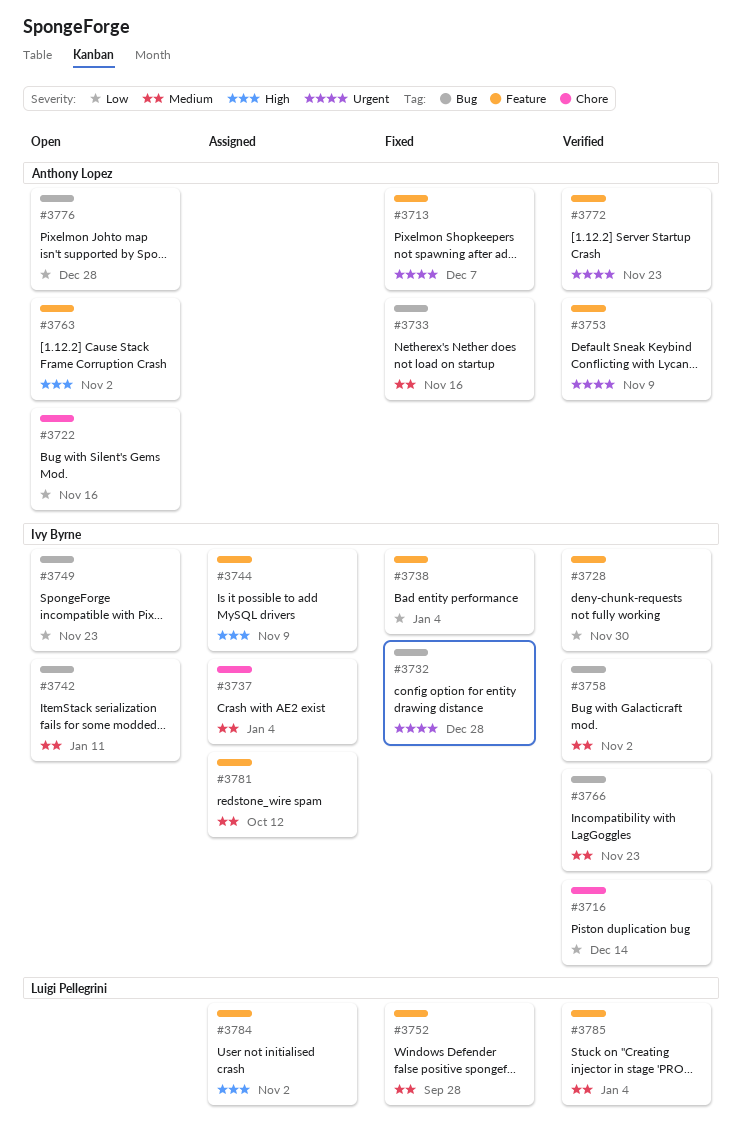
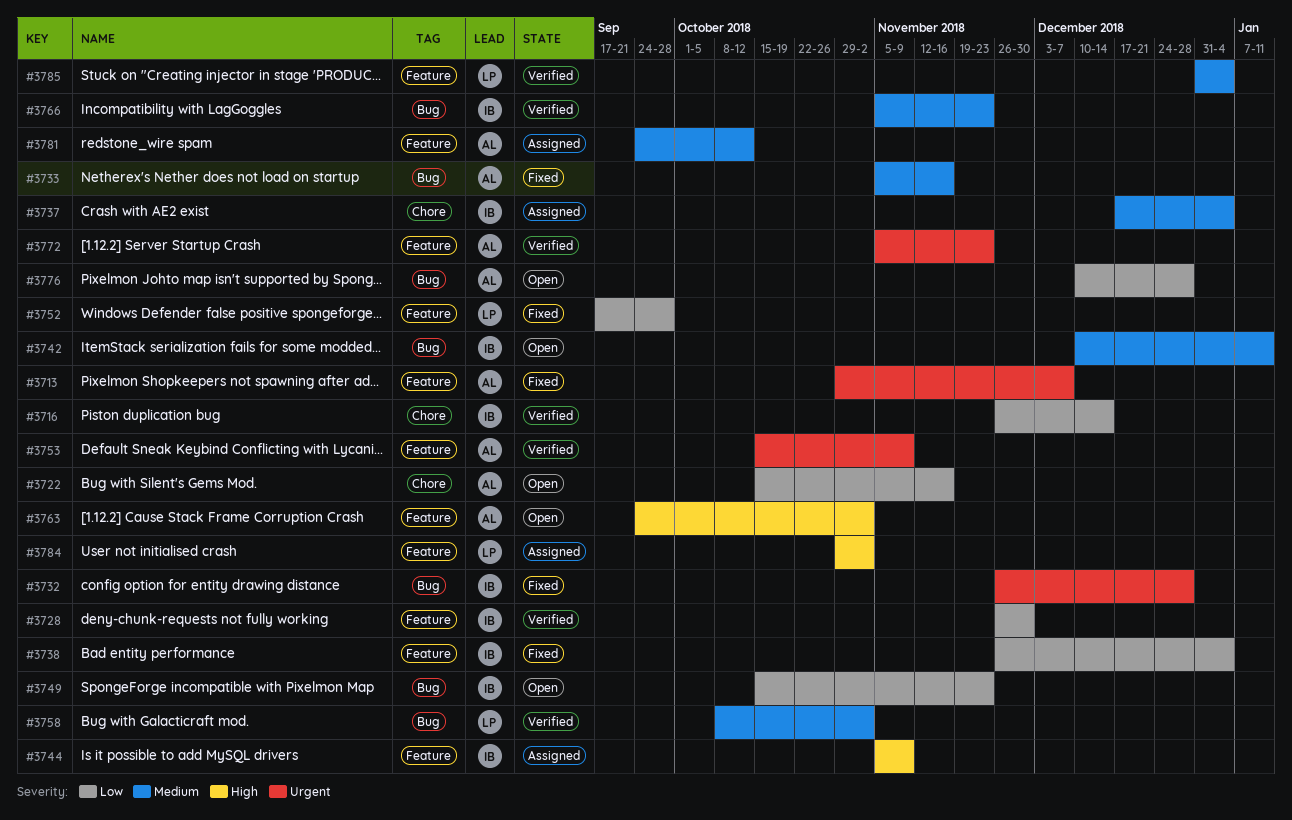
#3752, priority: Medium -> Low
#3758, owner: Ivy Byrne -> Luigi Pellegrini
#3781, owner: Ivy Byrne -> Anthony Lopez

